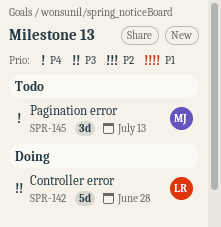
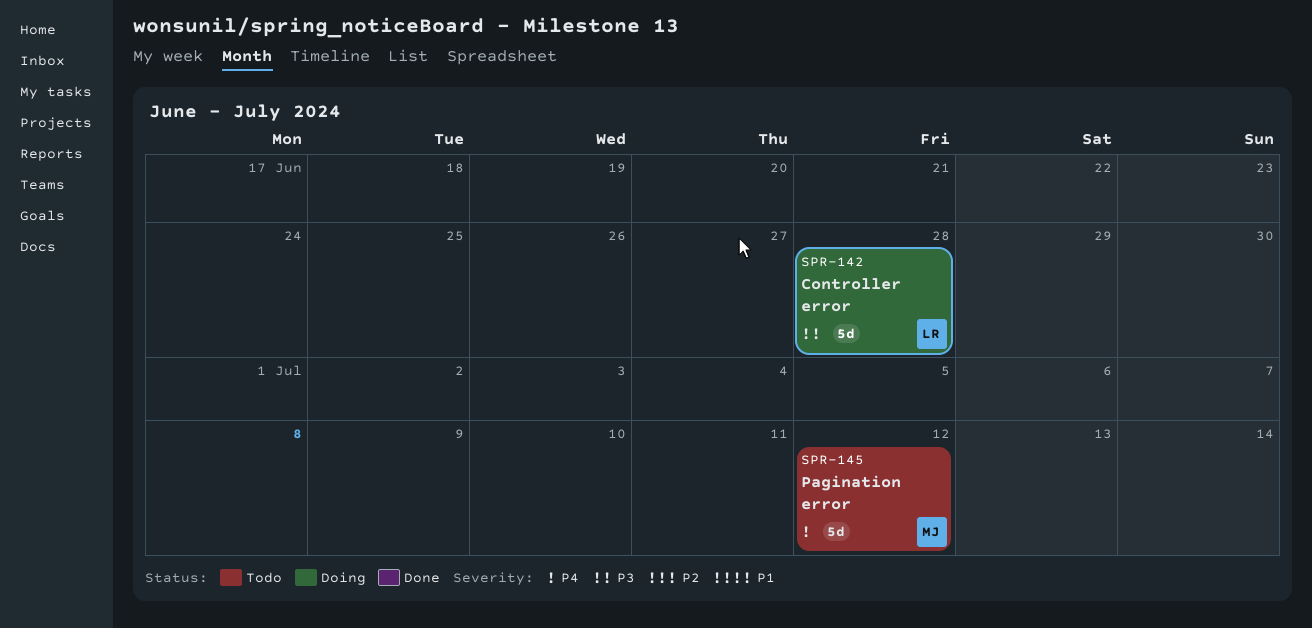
SPR-145, estimate: 3d -> 5d
SPR-145, due: Jul 13 -> Jul 12

